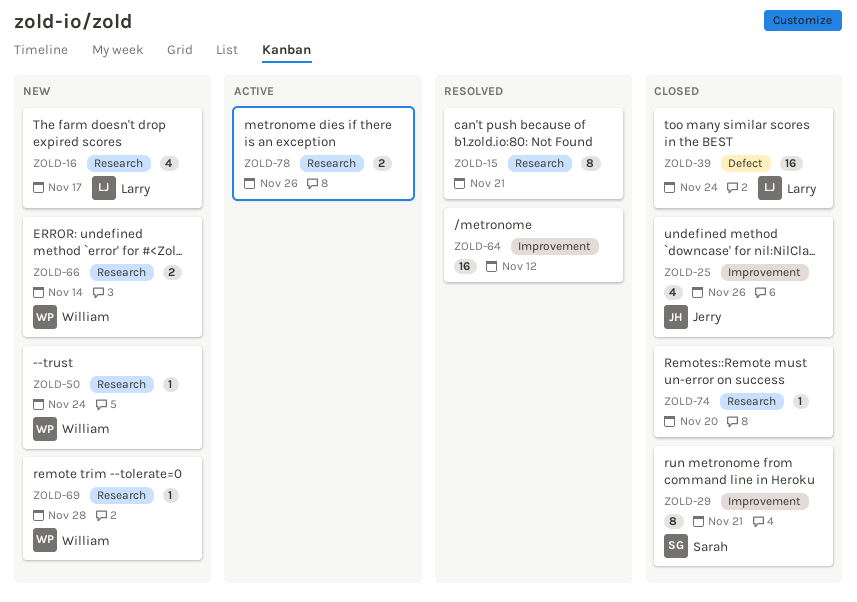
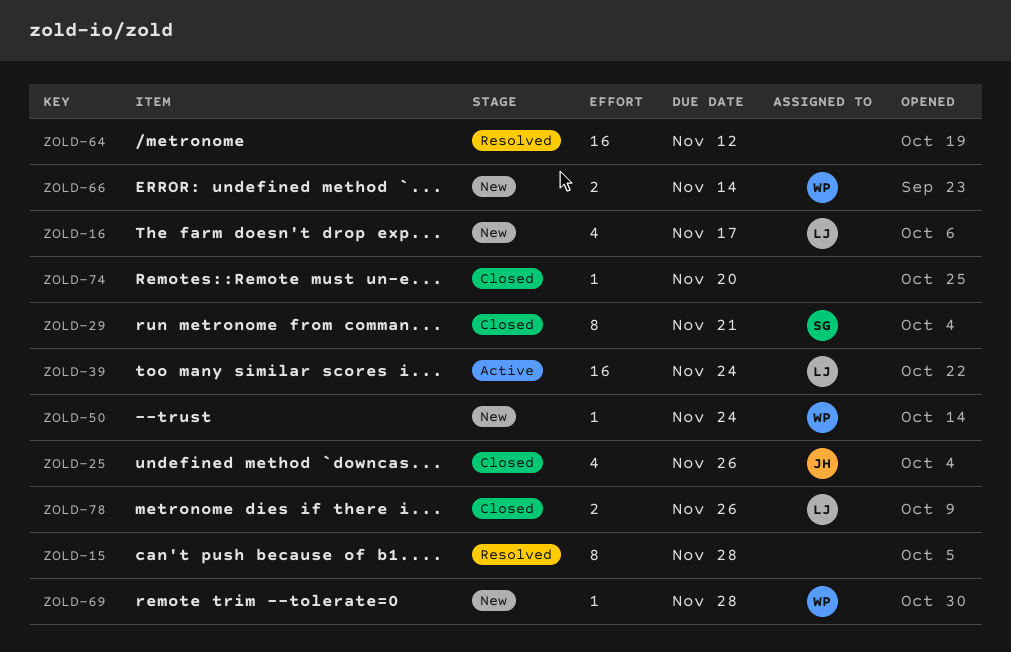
ZOLD-15, due: Nov 21 -> Nov 28
ZOLD-39, status: Closed -> Active
ZOLD-78, status: Active -> Closed
ZOLD-78, owner: none -> Larry

